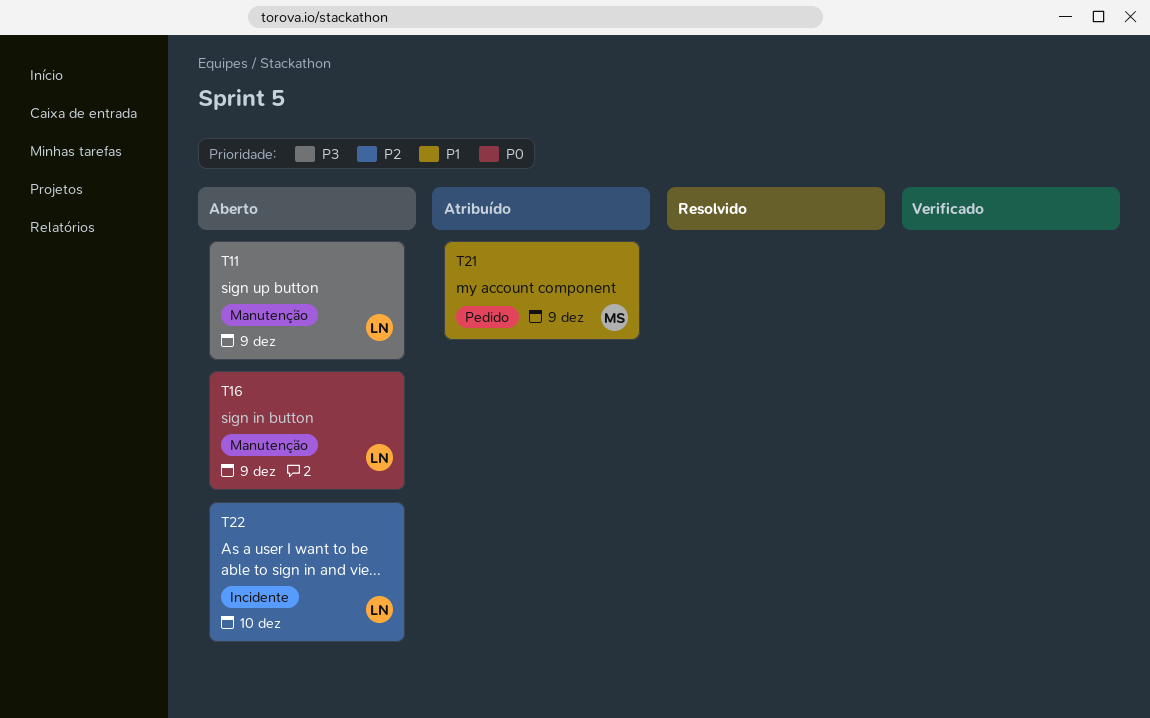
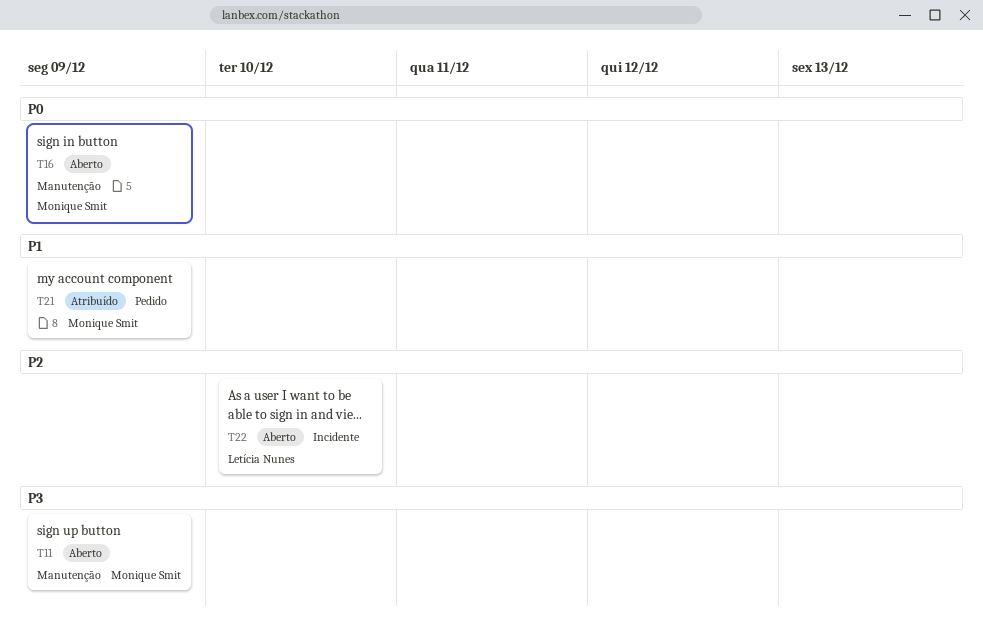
T11, owner: Letícia Nunes -> Monique Smit
T16, owner: Letícia Nunes -> Monique Smit

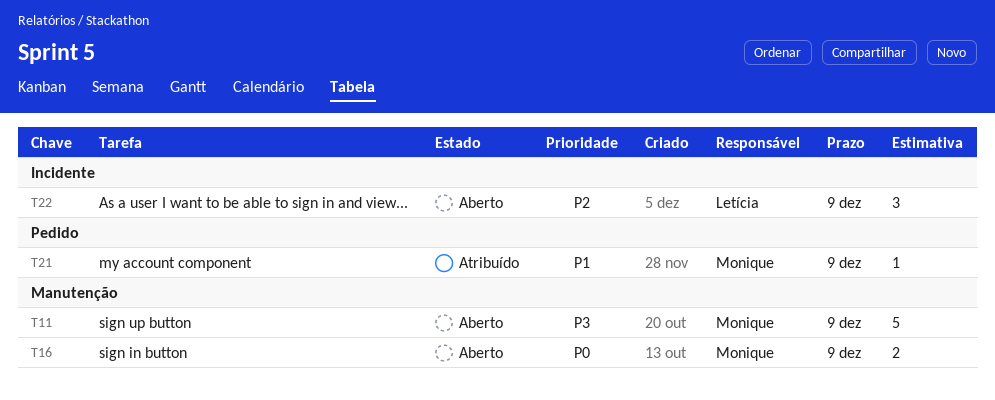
T22, due: Dec 10 -> Dec 9

